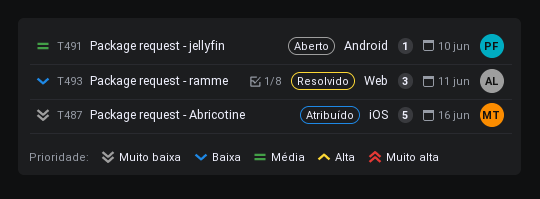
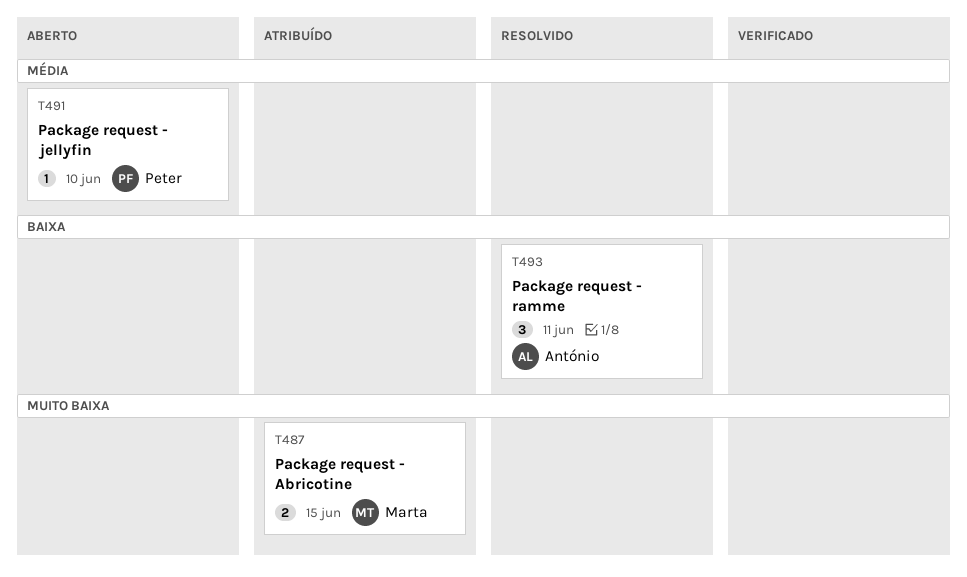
T487, estimate: 5 -> 2
T487, due: Jun 16 -> Jun 15

